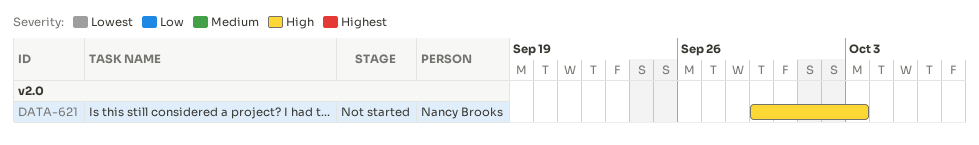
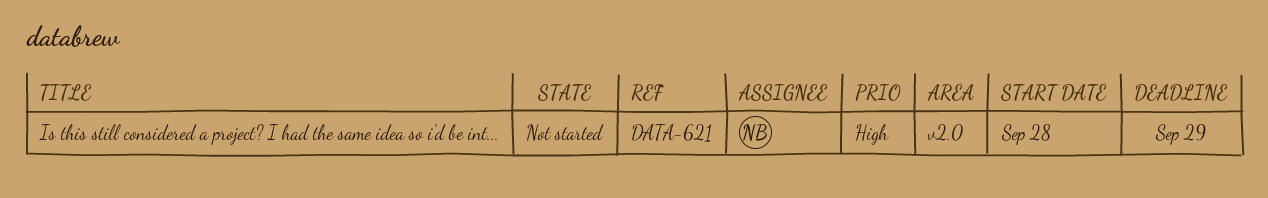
DATA-621, start: Sep 29 -> Sep 28
DATA-621, due: Oct 3 -> Sep 29

